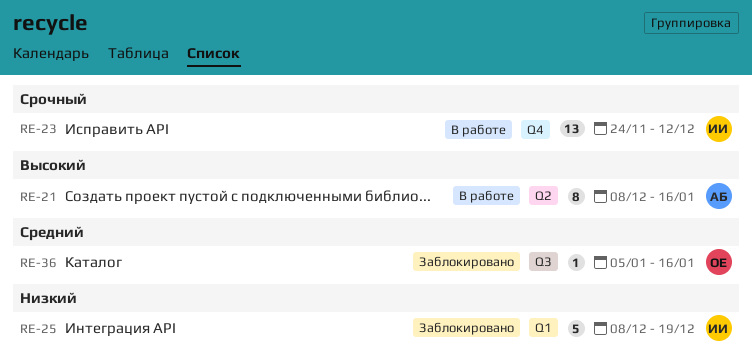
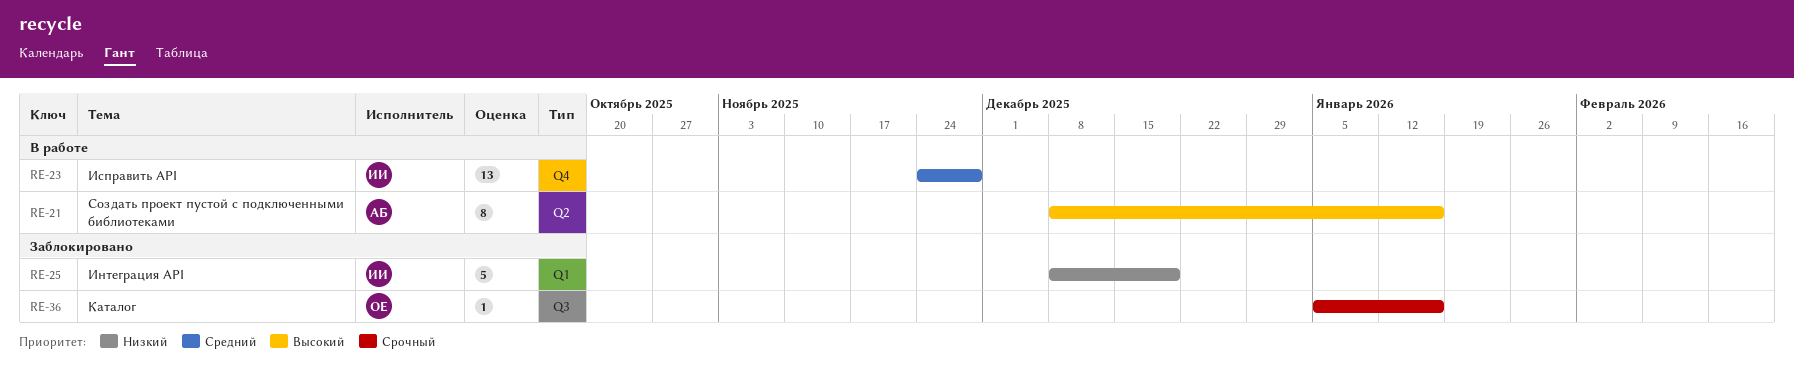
RE-23, priority: Срочный -> Средний
RE-23, due: Dec 12 -> Nov 28
RE-36, priority: Средний -> Срочный

